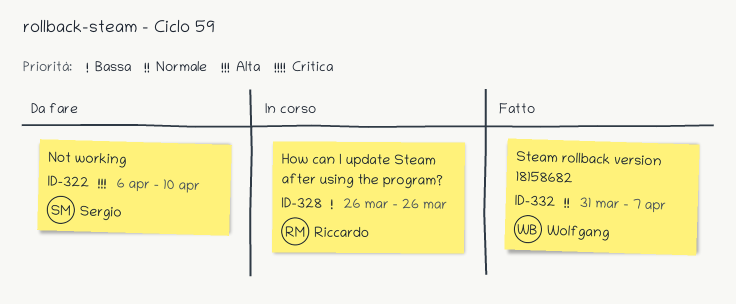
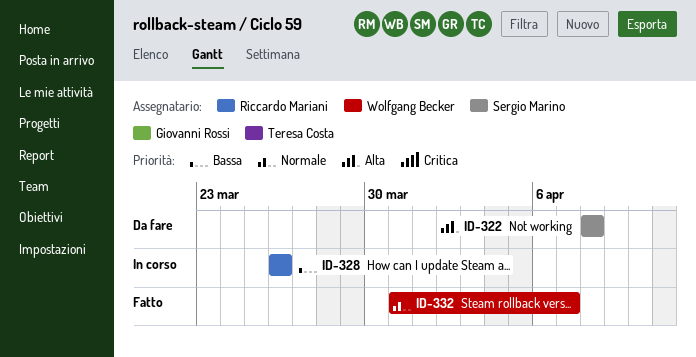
ID-322, start: Apr 6 -> Apr 8
ID-322, due: Apr 10 -> Apr 8

